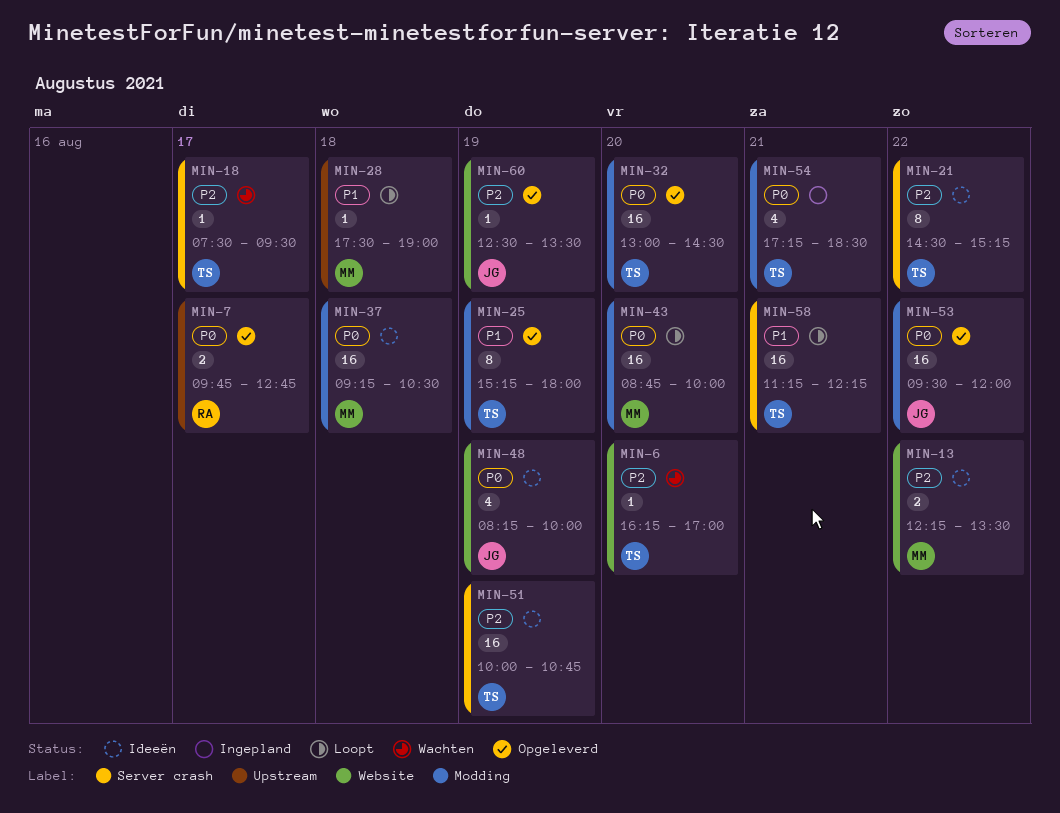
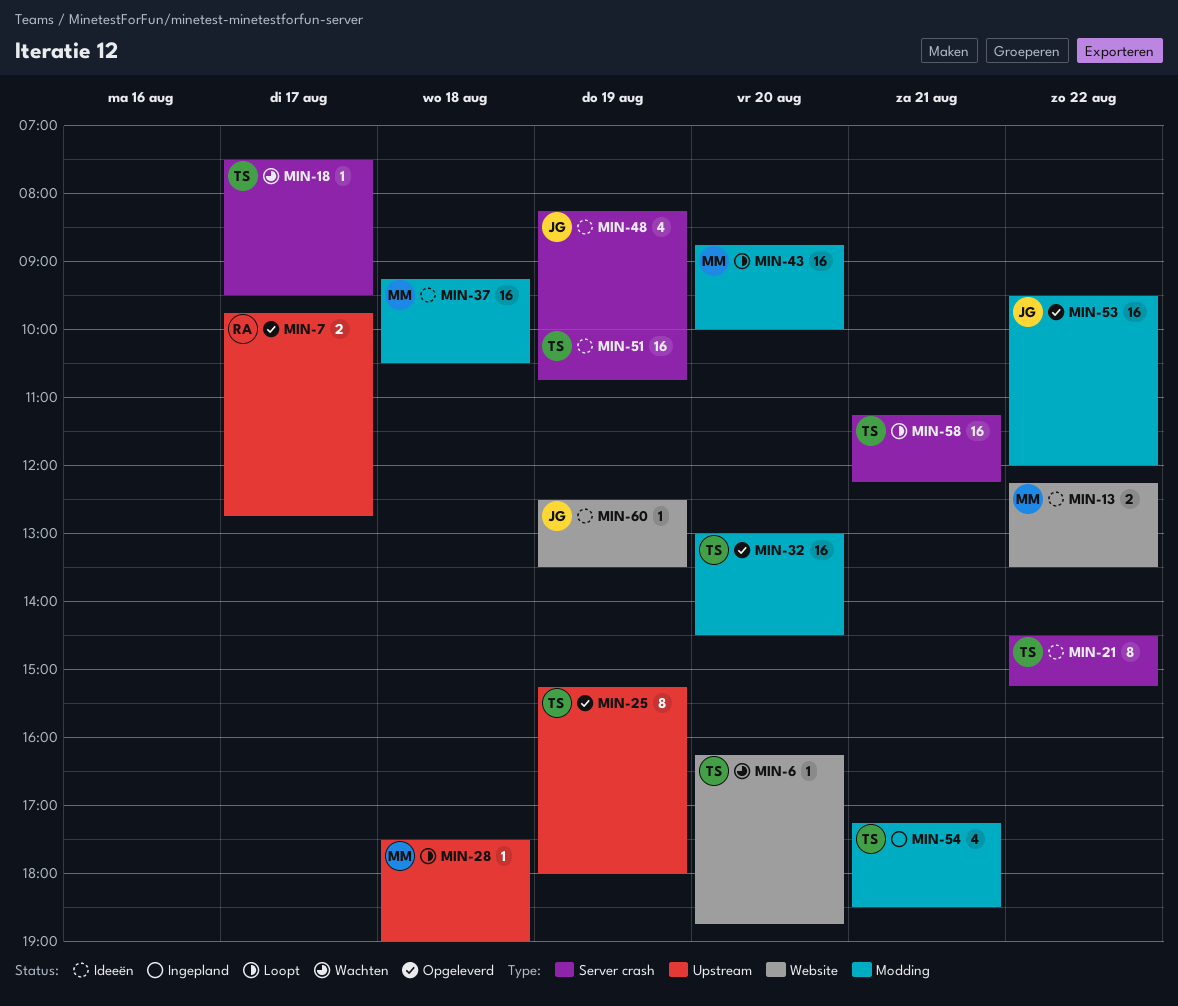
MIN-6, ends: 17:00 -> 18:45
MIN-25, label: Modding -> Upstream
MIN-48, label: Website -> Server crash
MIN-60, status: Opgeleverd -> Ideeën

